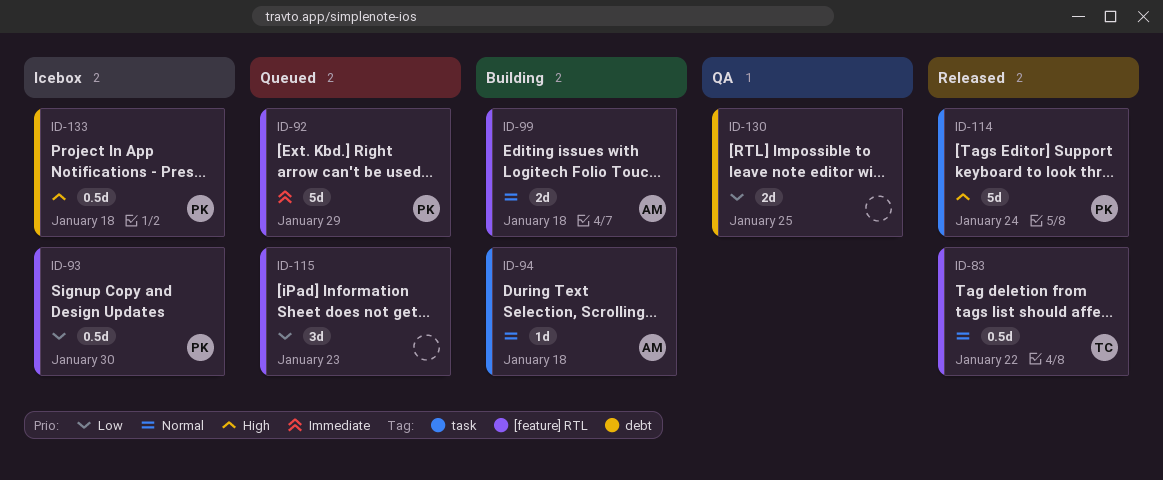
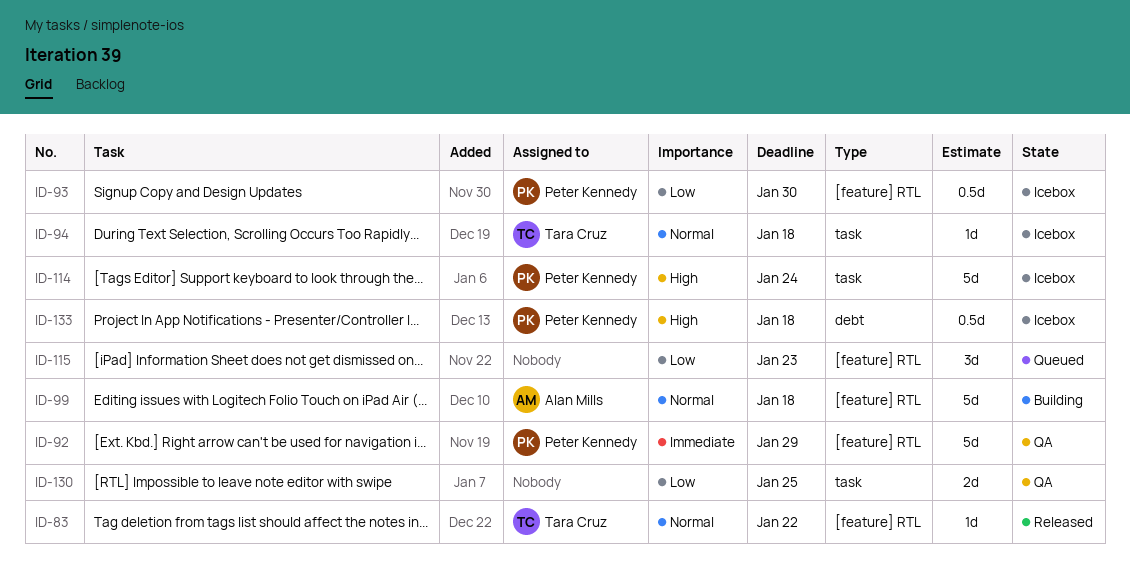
ID-83, estimate: 0.5d -> 1d
ID-92, status: Queued -> QA
ID-94, status: Building -> Icebox
ID-94, owner: Alan Mills -> Tara Cruz
ID-99, estimate: 2d -> 5d
ID-114, status: Released -> Icebox
ID-130, label: debt -> task

